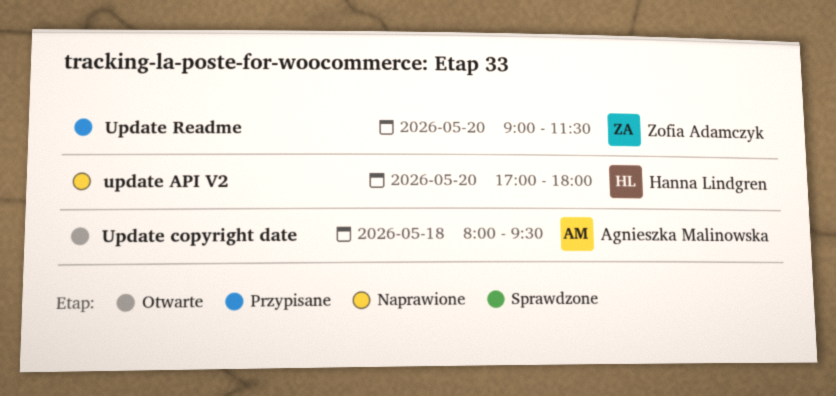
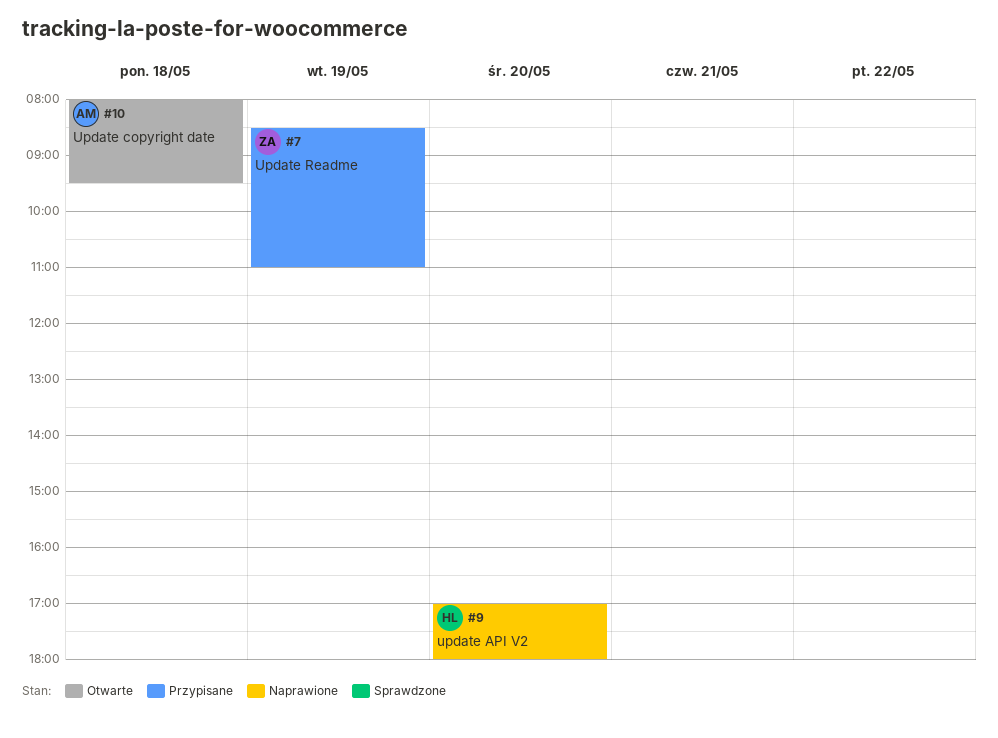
Update Readme, day: May 20 -> May 19
Update Readme, begins: 09:00 -> 08:30
Update Readme, ends: 11:30 -> 11:00

